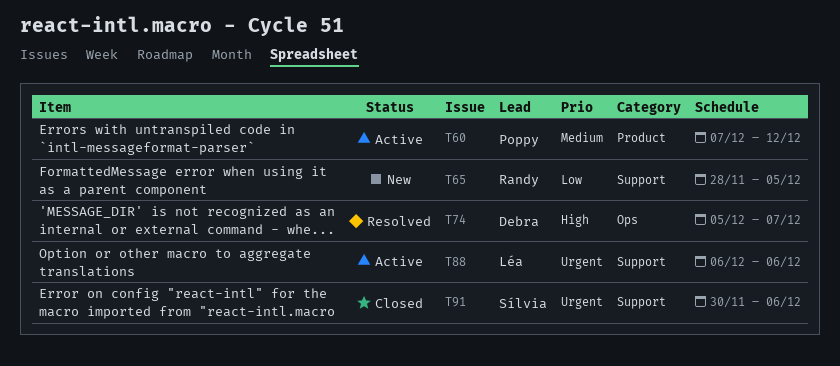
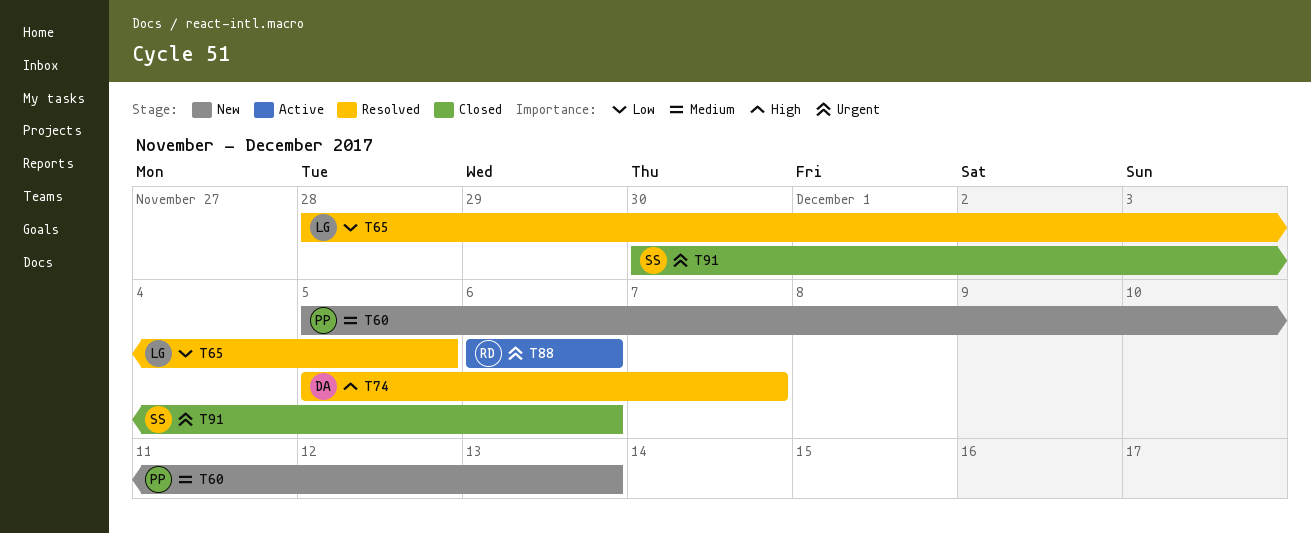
T60, status: Active -> New
T60, start: Dec 7 -> Dec 5
T60, due: Dec 12 -> Dec 13
T65, status: New -> Resolved
T65, owner: Randy -> Léa
T88, owner: Léa -> Randy

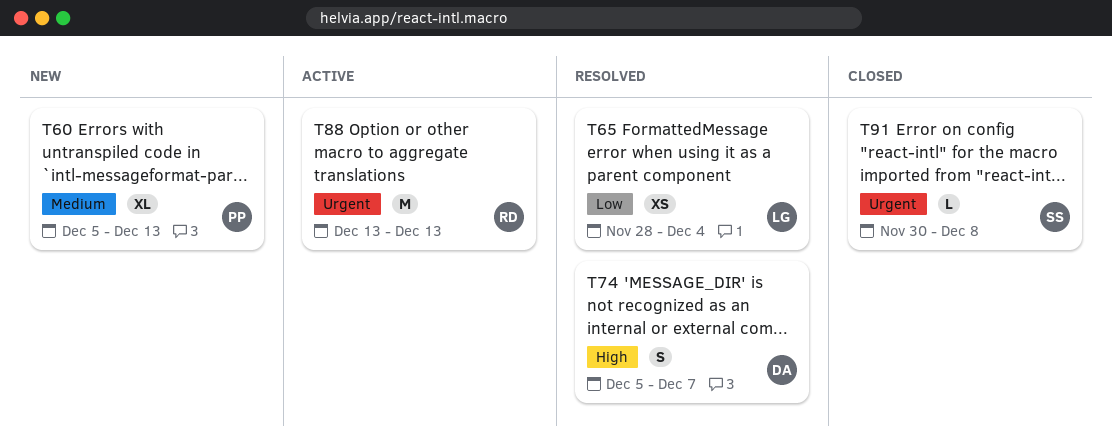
T65, due: Dec 5 -> Dec 4
T88, start: Dec 6 -> Dec 13
T88, due: Dec 6 -> Dec 13
T91, due: Dec 6 -> Dec 8

